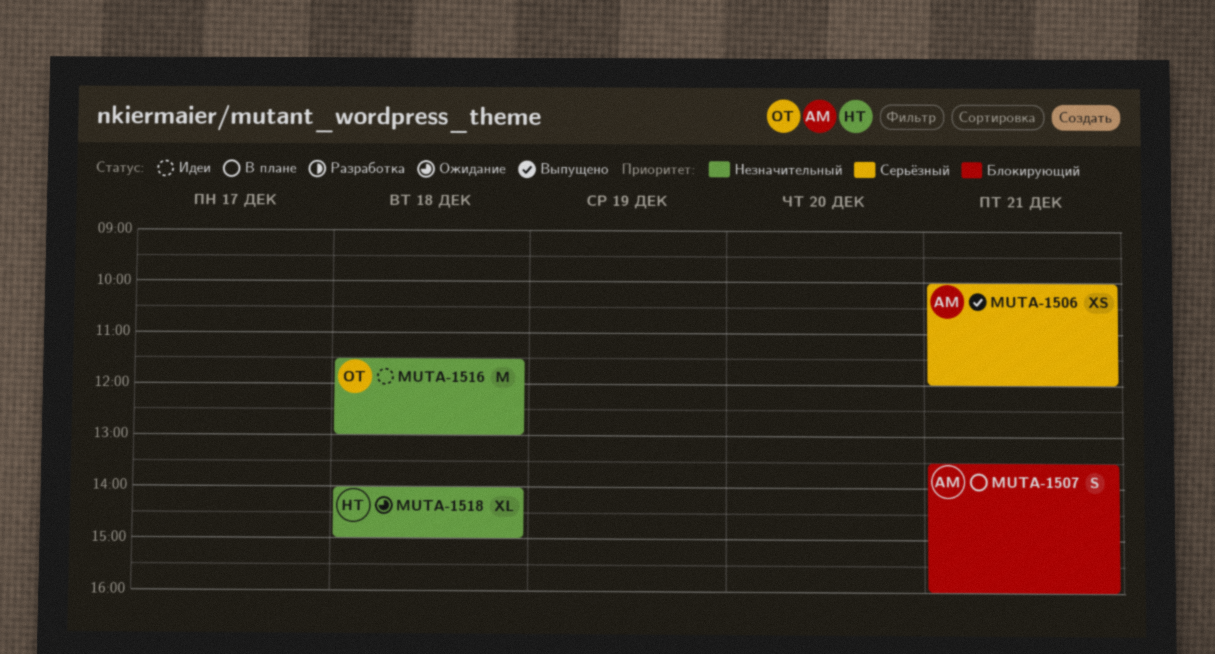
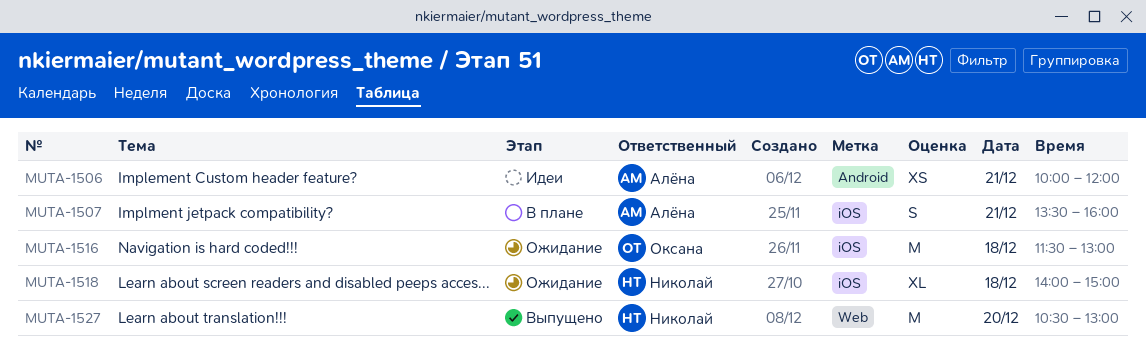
MUTA-1506, status: Выпущено -> Идеи
MUTA-1516, status: Идеи -> Ожидание
MUTA-1527: none -> present

